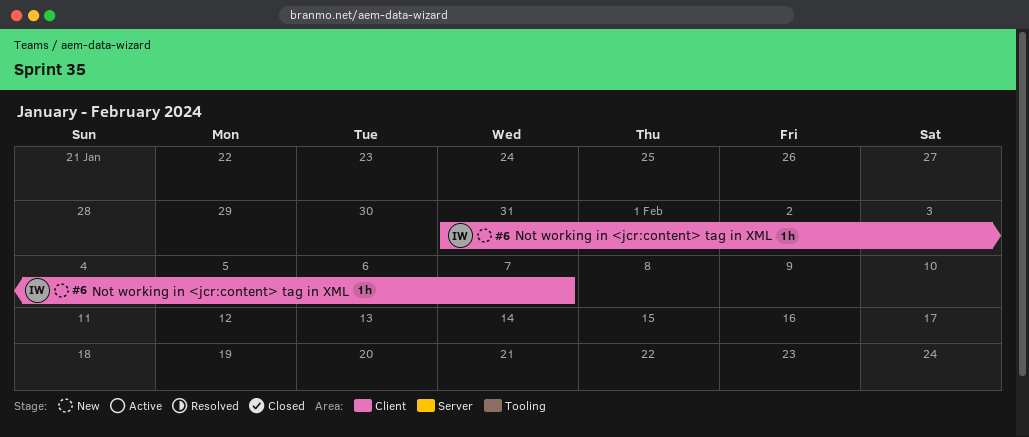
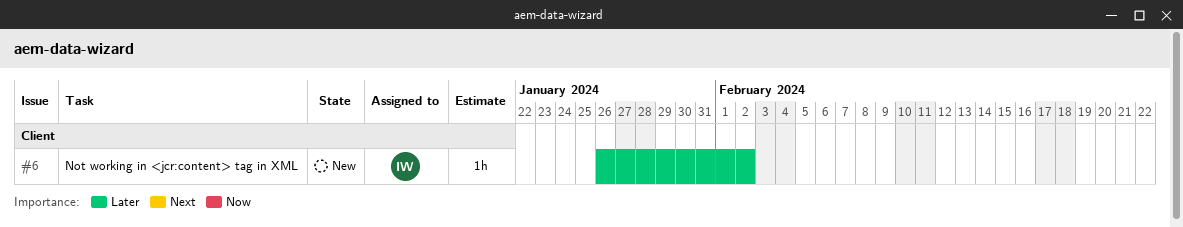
#6, start: Jan 31 -> Jan 26
#6, due: Feb 7 -> Feb 2

